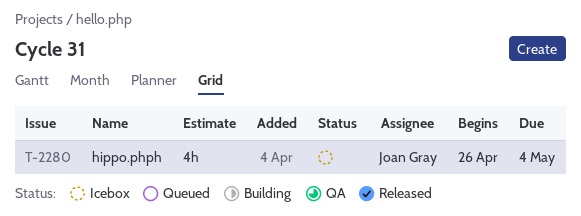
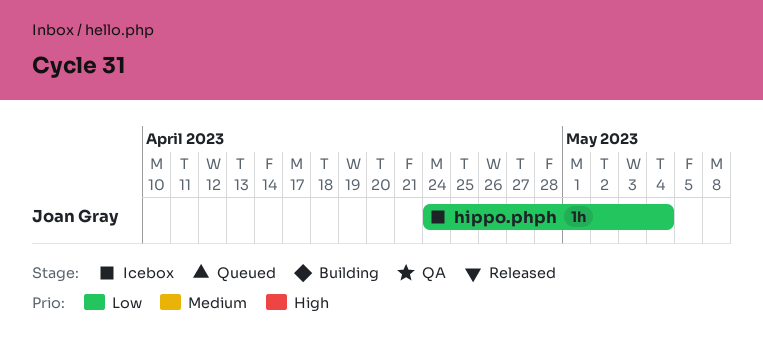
hippo.phph, estimate: 4h -> 1h
hippo.phph, start: Apr 26 -> Apr 24

